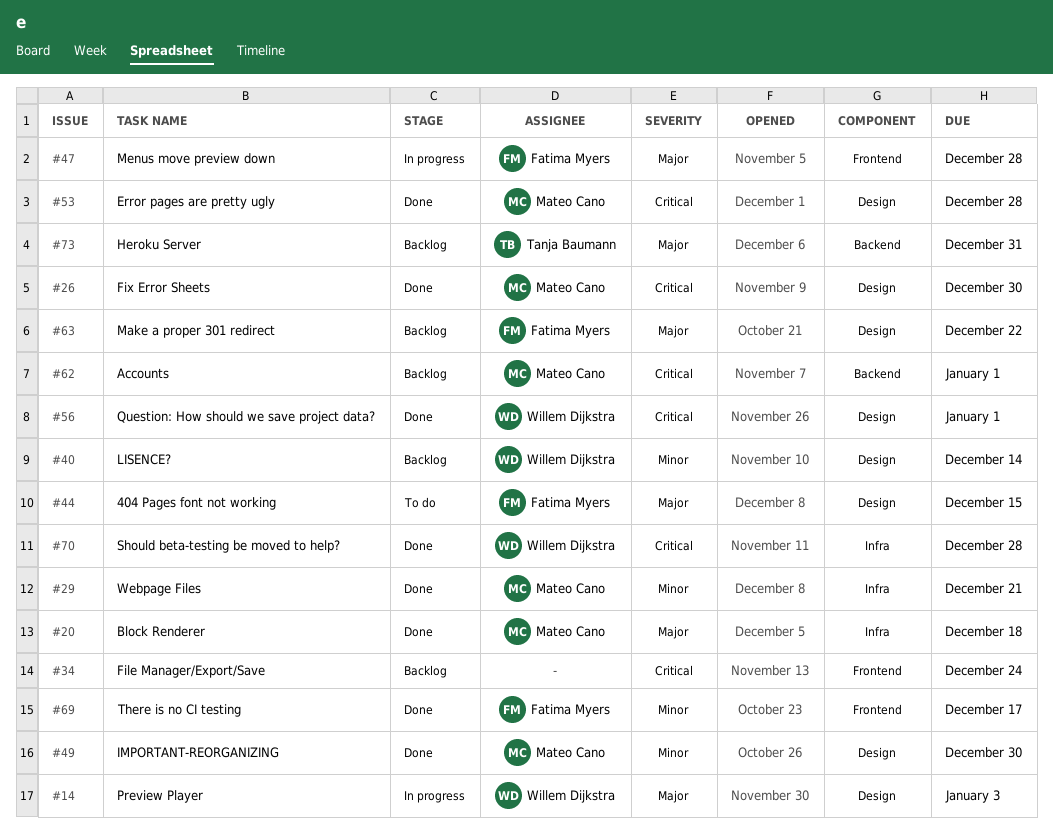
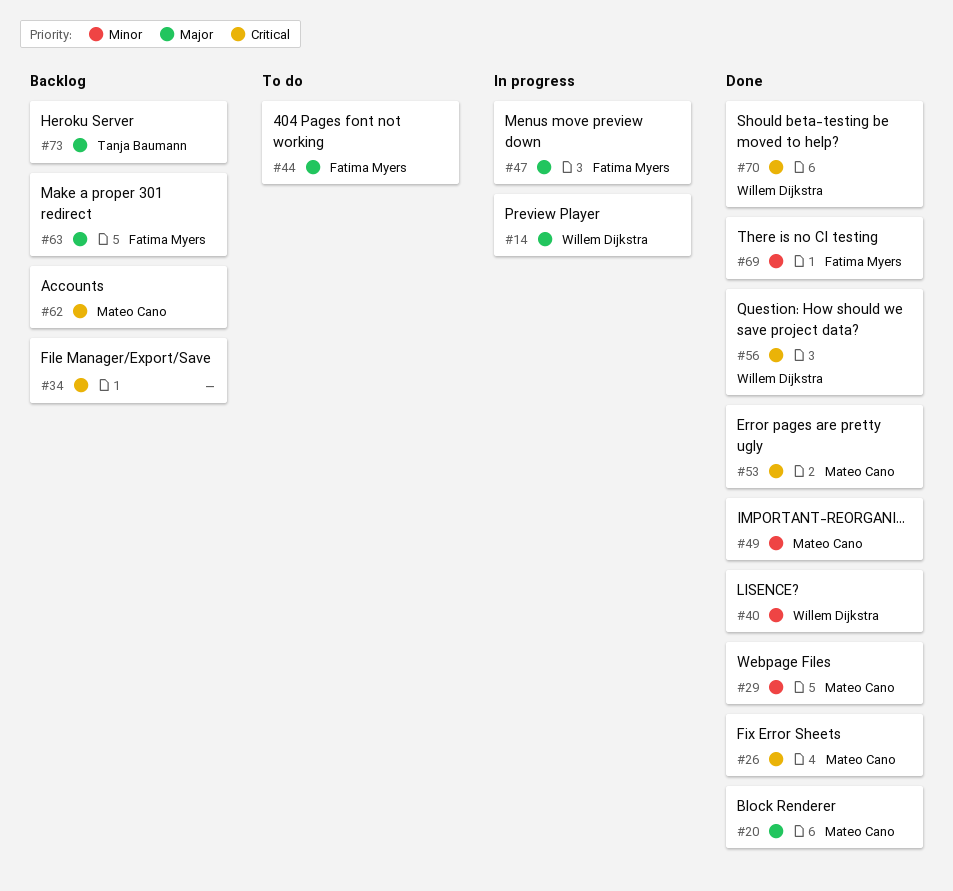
#40, status: Backlog -> Done

